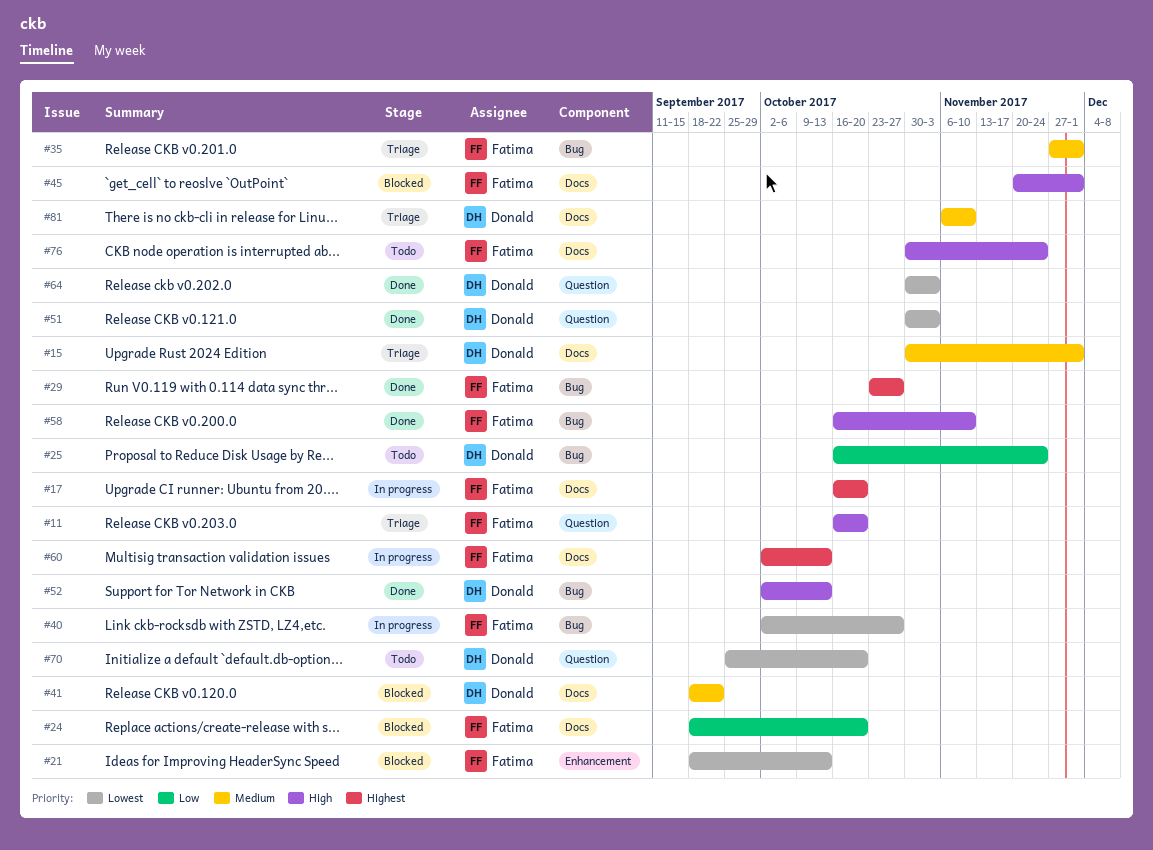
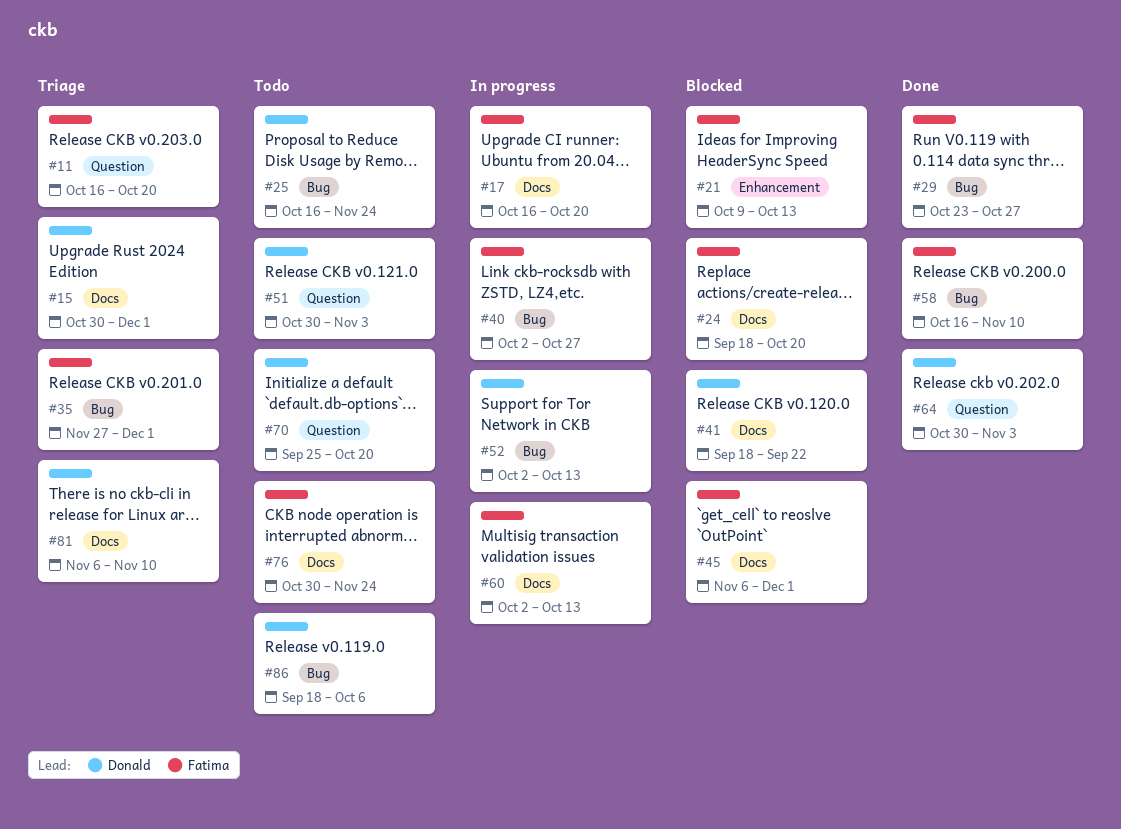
#21, start: Sep 18 -> Oct 9
#45, start: Nov 20 -> Nov 6
#51, status: Done -> Todo
#52, status: Done -> In progress
#86: none -> present

